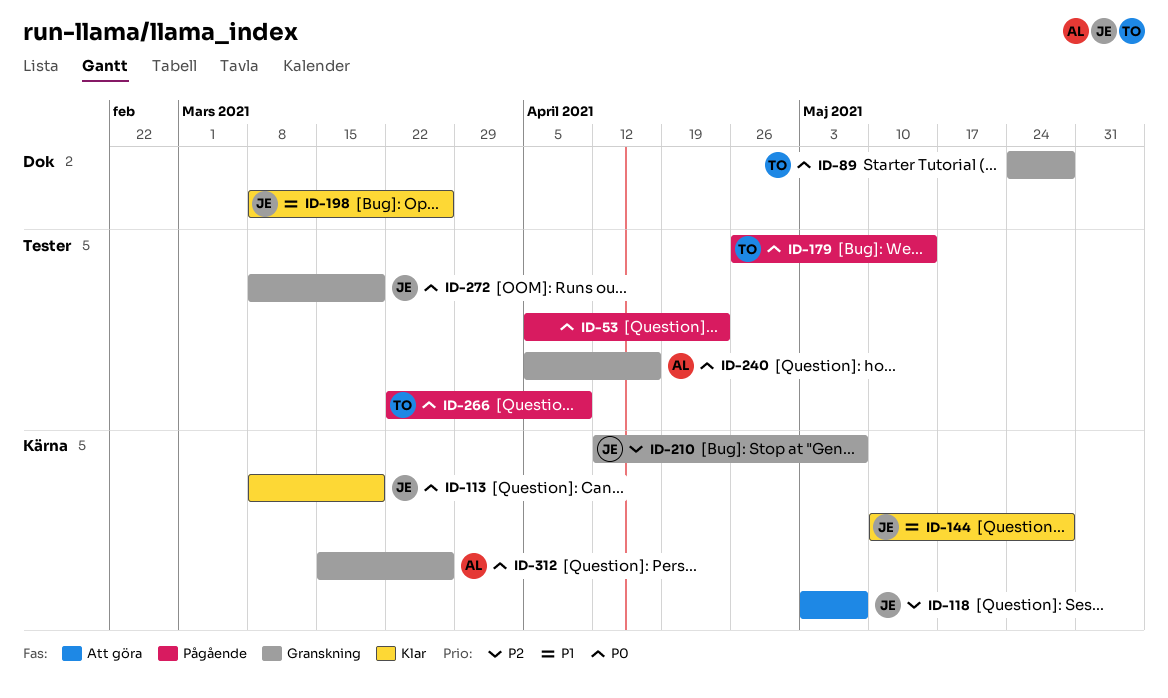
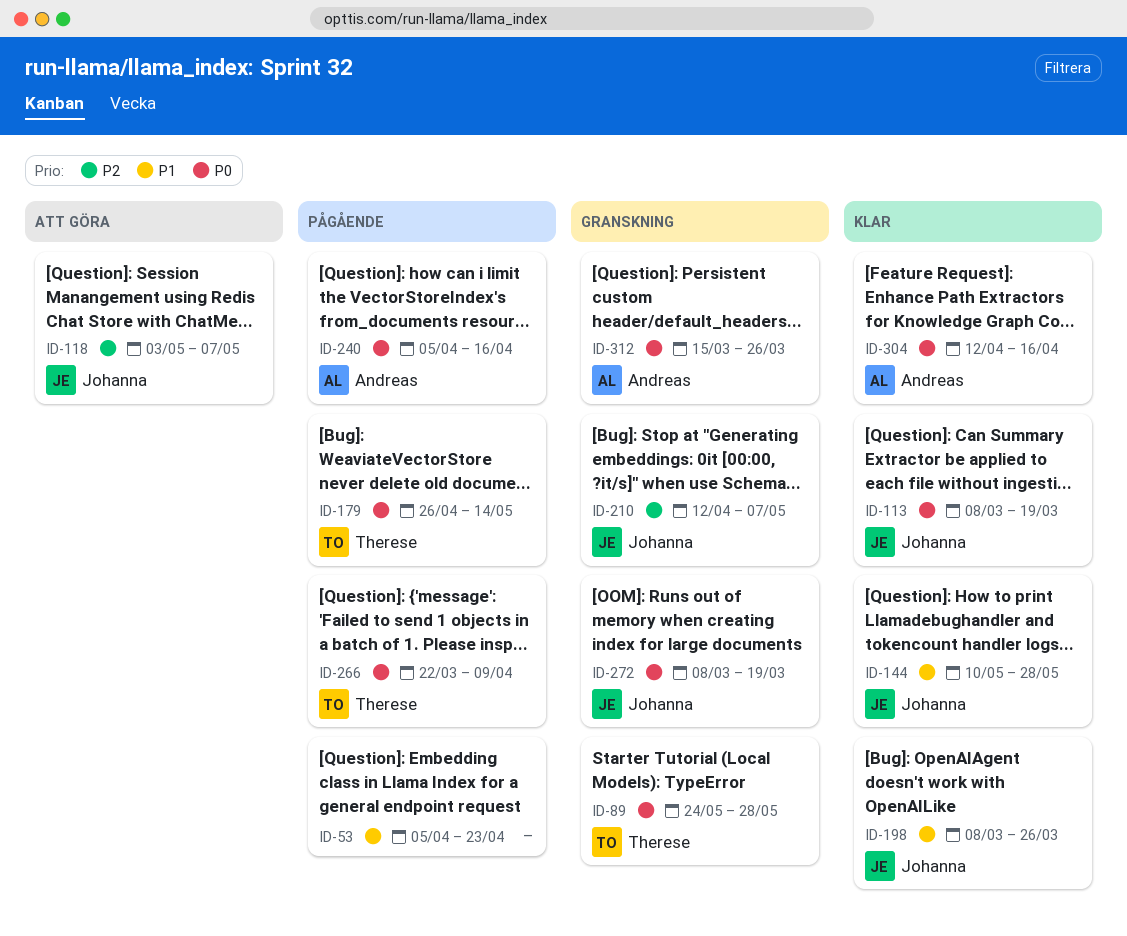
ID-53, priority: P0 -> P1
ID-240, status: Granskning -> Pågående
ID-304: none -> present

